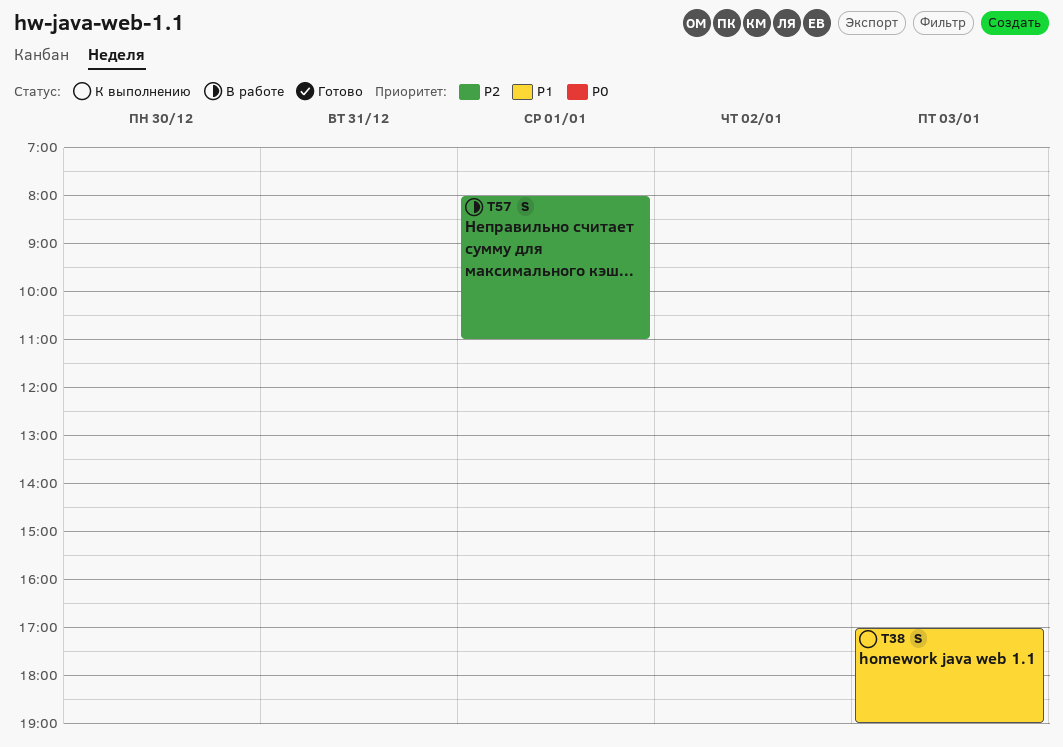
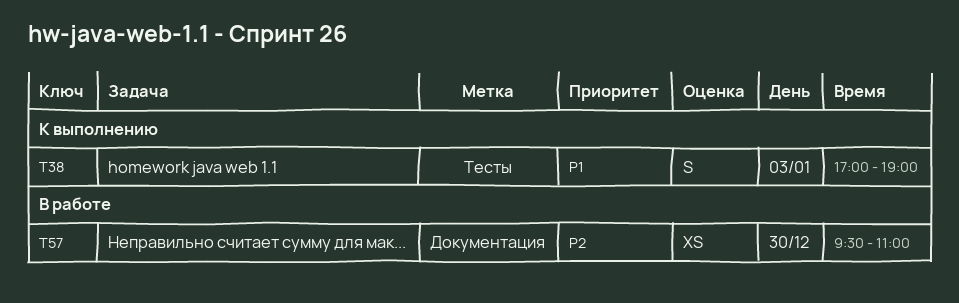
T57, estimate: S -> XS
T57, day: Jan 1 -> Dec 30
T57, begins: 08:00 -> 09:30

